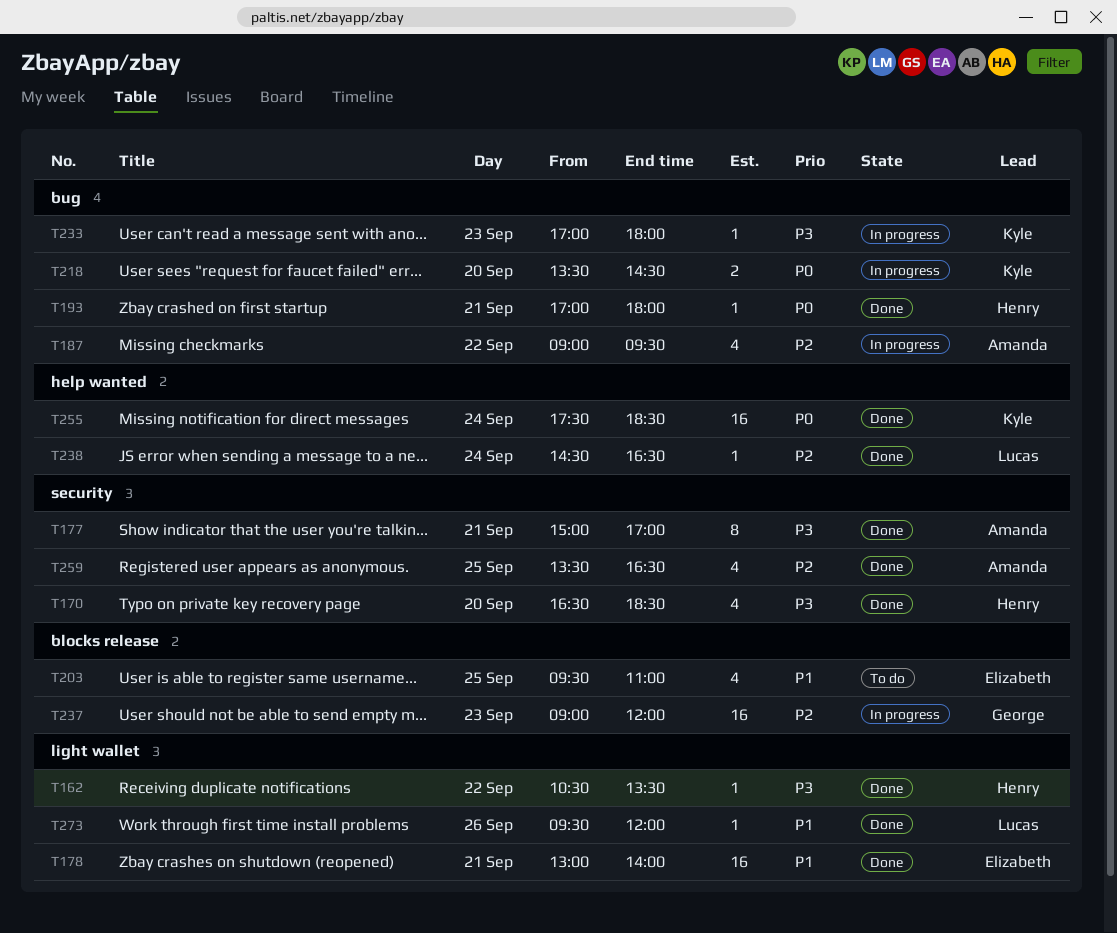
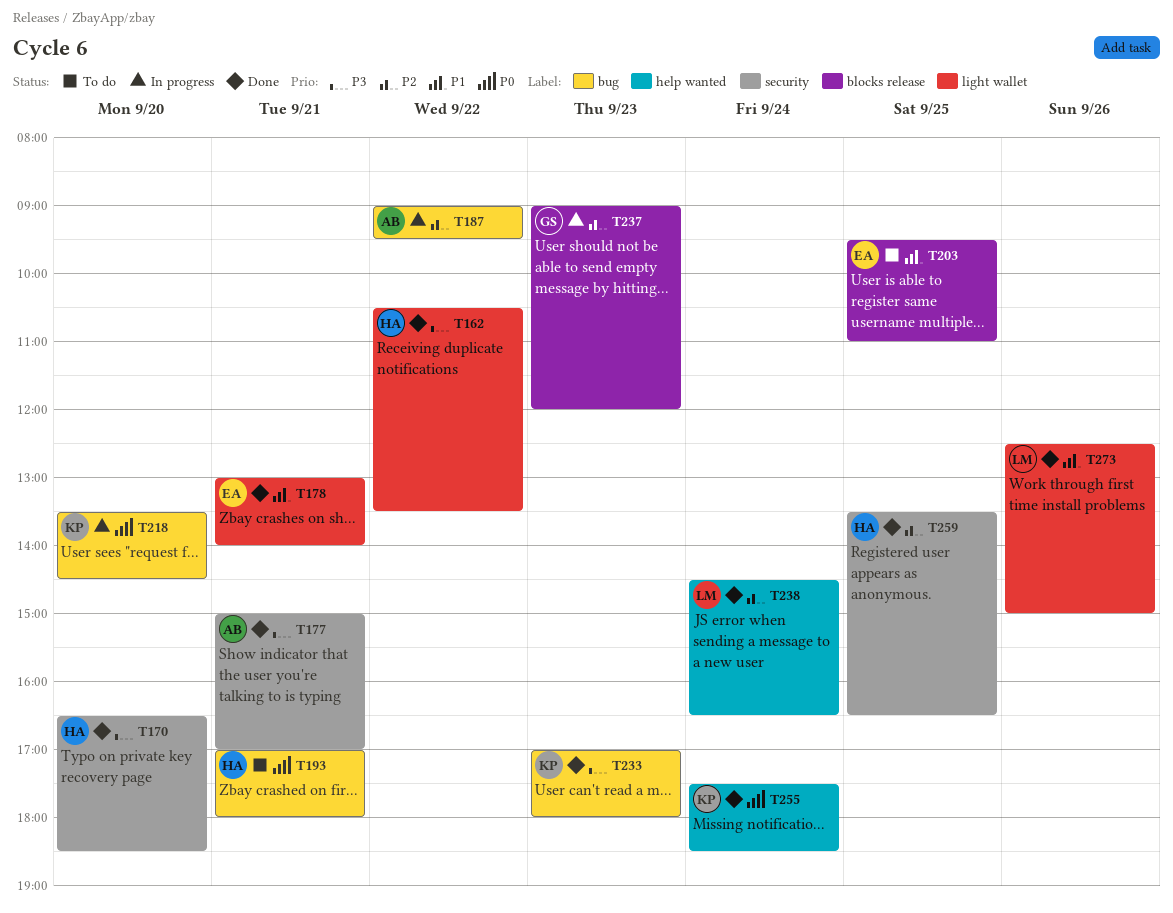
T193, status: Done -> To do
T233, status: In progress -> Done
T259, owner: Amanda -> Henry
T273, begins: 09:30 -> 12:30
T273, ends: 12:00 -> 15:00

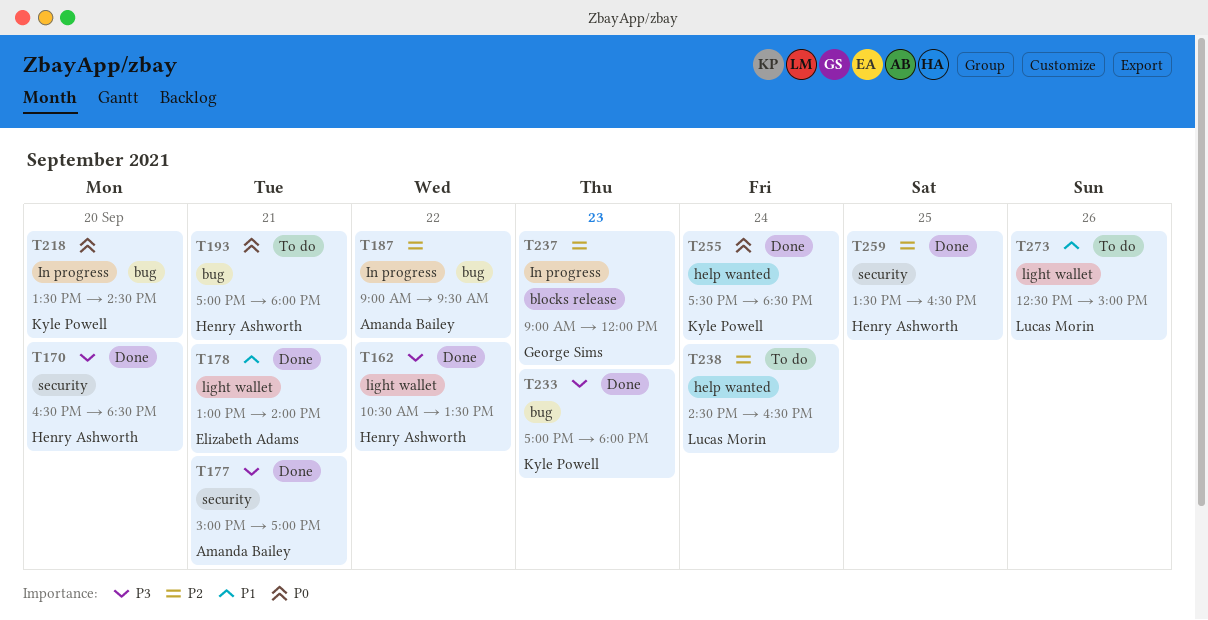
T203: present -> none
T238, status: Done -> To do
T273, status: Done -> To do

